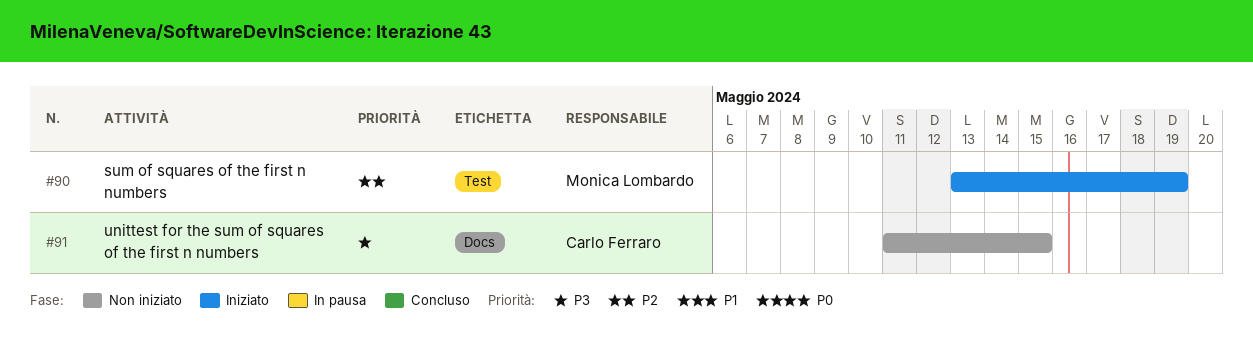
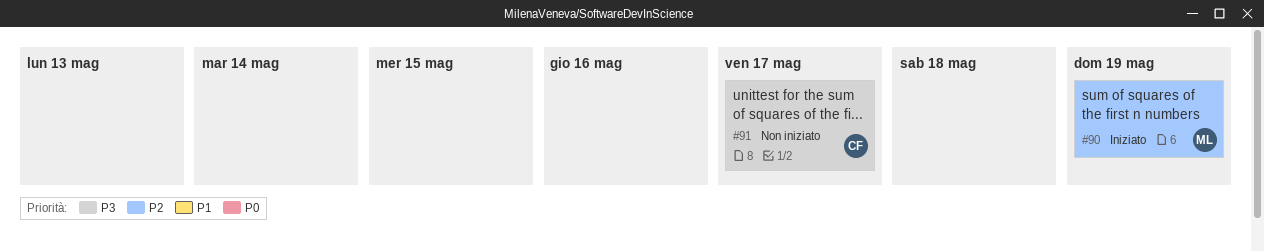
#91, due: May 15 -> May 17

